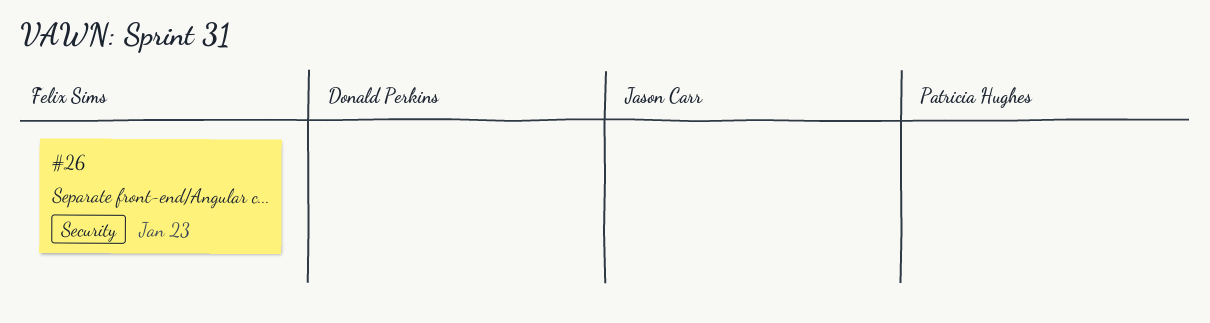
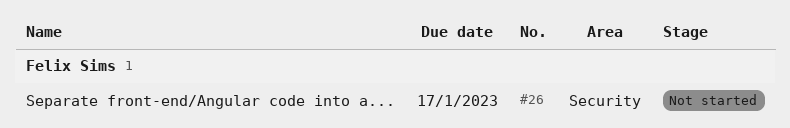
#26, due: Jan 23 -> Jan 17

